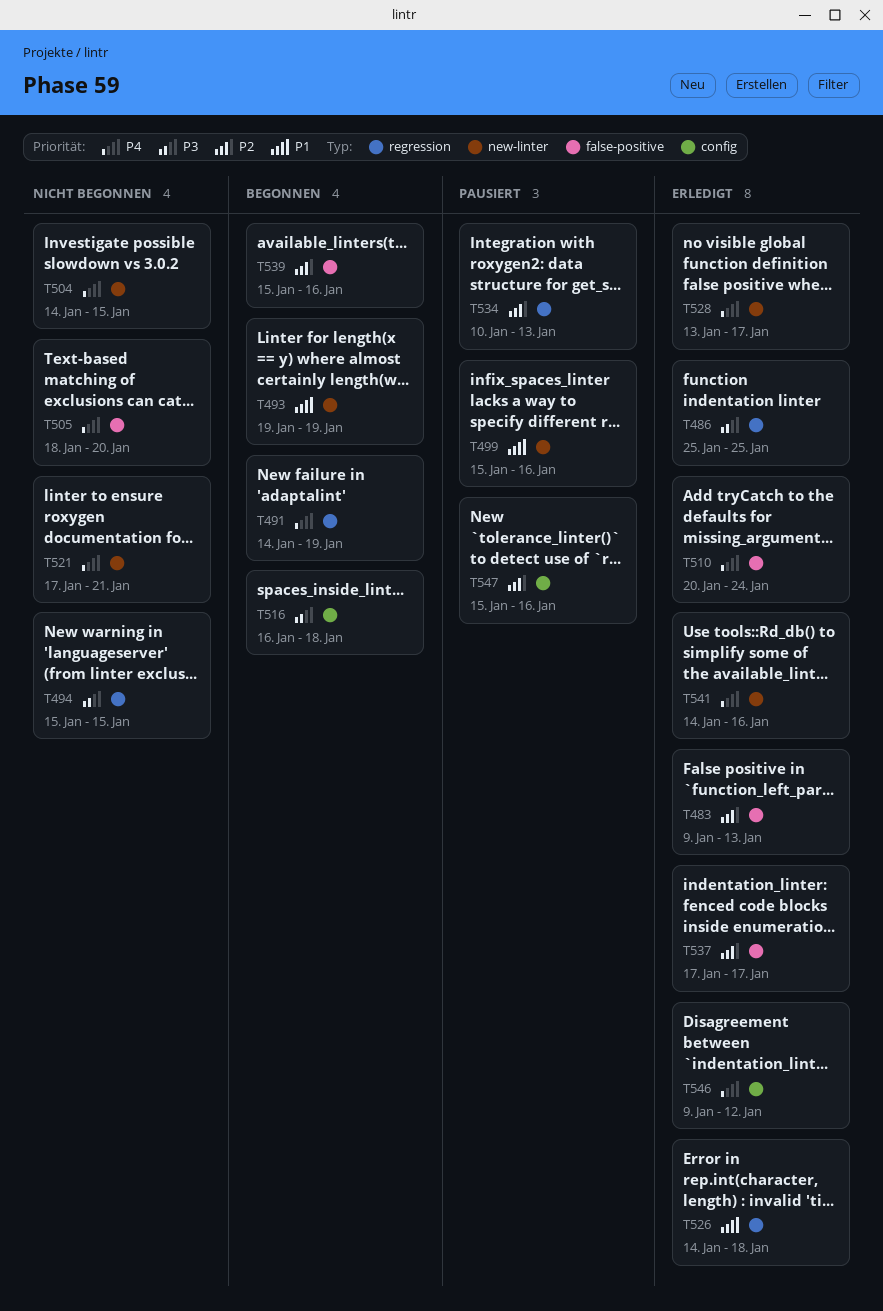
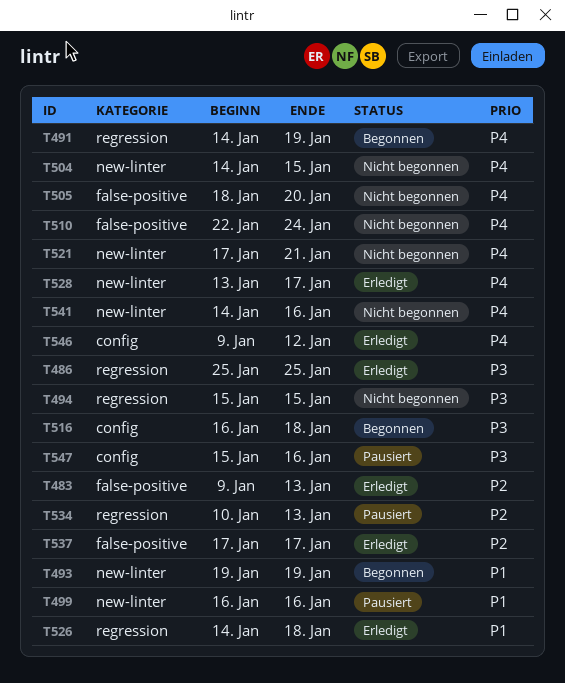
T499, start: Jan 15 -> Jan 16
T510, status: Erledigt -> Nicht begonnen
T510, start: Jan 20 -> Jan 22
T539: present -> none
T541, status: Erledigt -> Nicht begonnen
T547, priority: P2 -> P3

